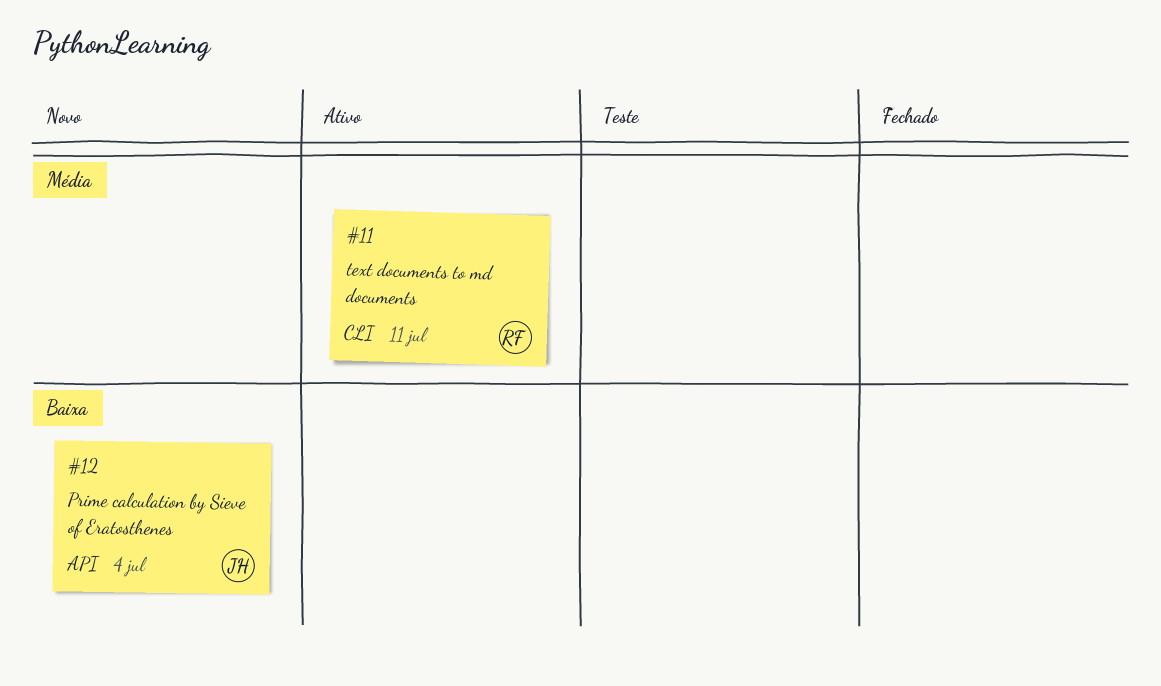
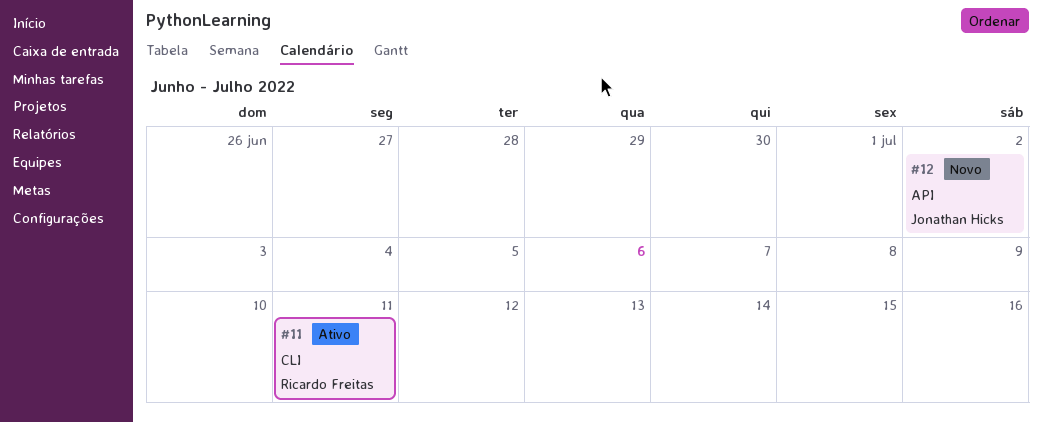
#12, due: Jul 4 -> Jul 2

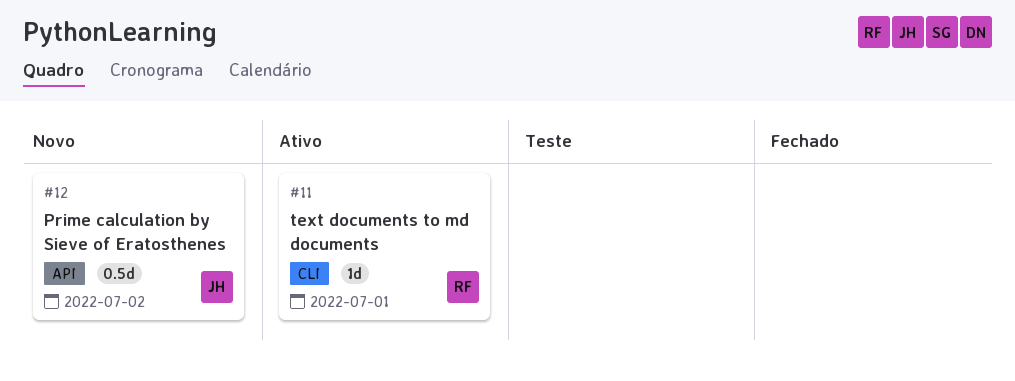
#11, due: Jul 11 -> Jul 1

